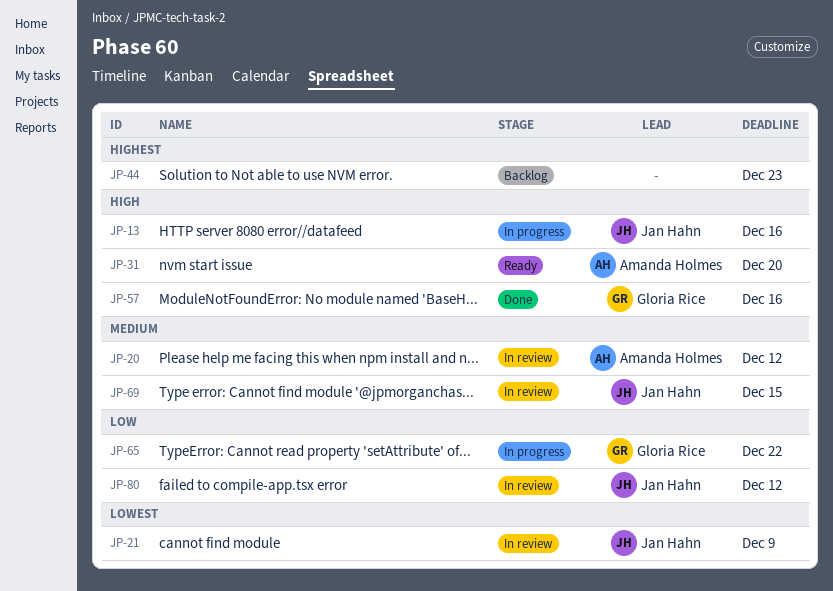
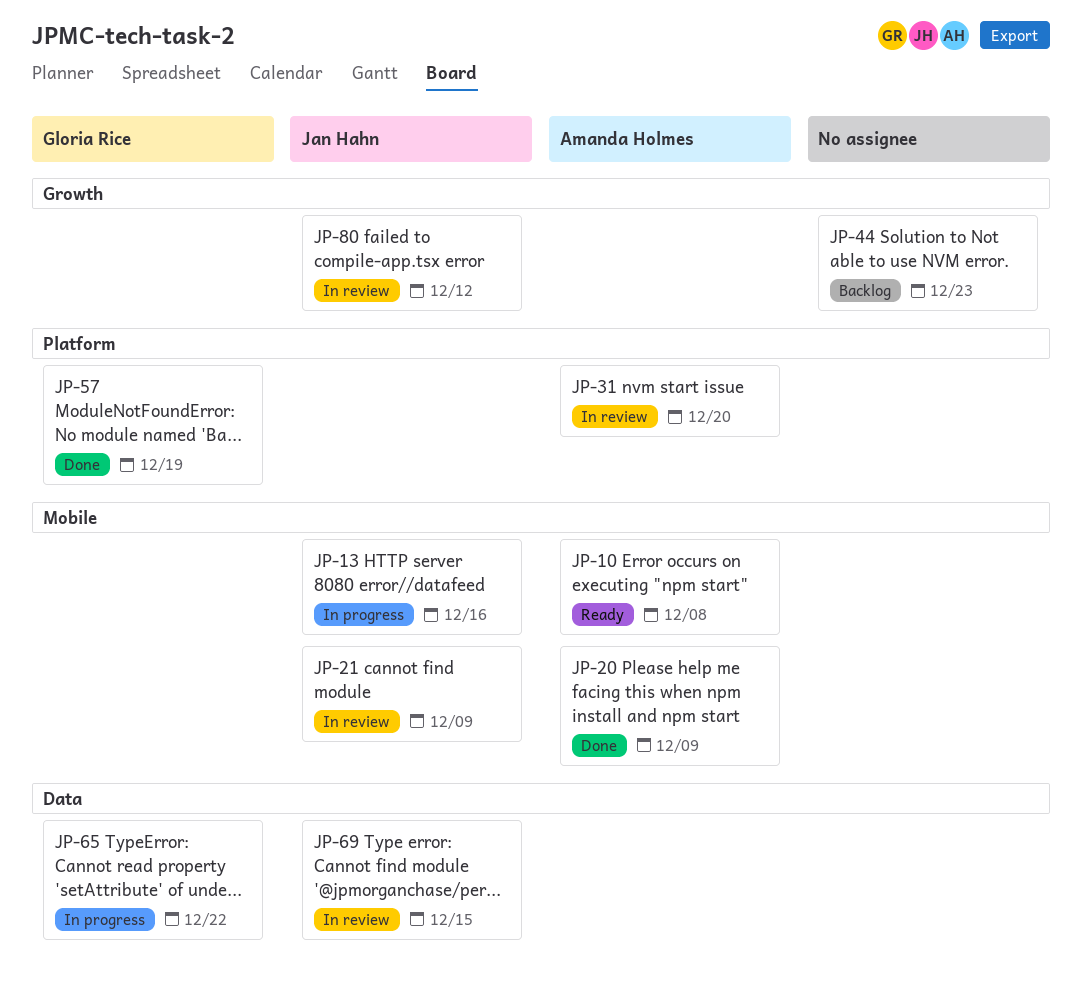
JP-10: none -> present
JP-20, status: In review -> Done
JP-20, due: Dec 12 -> Dec 9
JP-31, status: Ready -> In review
JP-57, due: Dec 16 -> Dec 19

